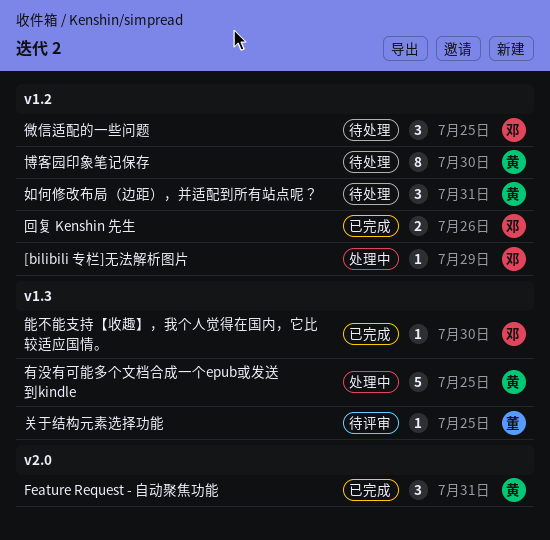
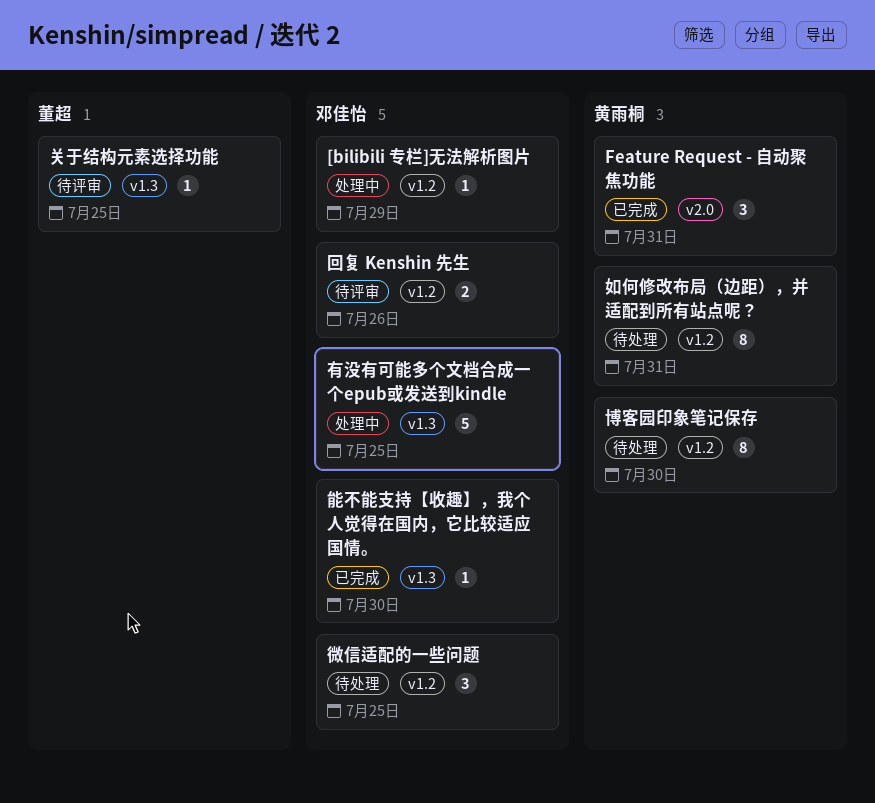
回复 Kenshin 先生, status: 已完成 -> 待评审
如何修改布局（边距），并适配到所有站点呢？, estimate: 3 -> 8
有没有可能多个文档合成一个epub或发送到kindle, owner: 黄雨桐 -> 邓佳怡

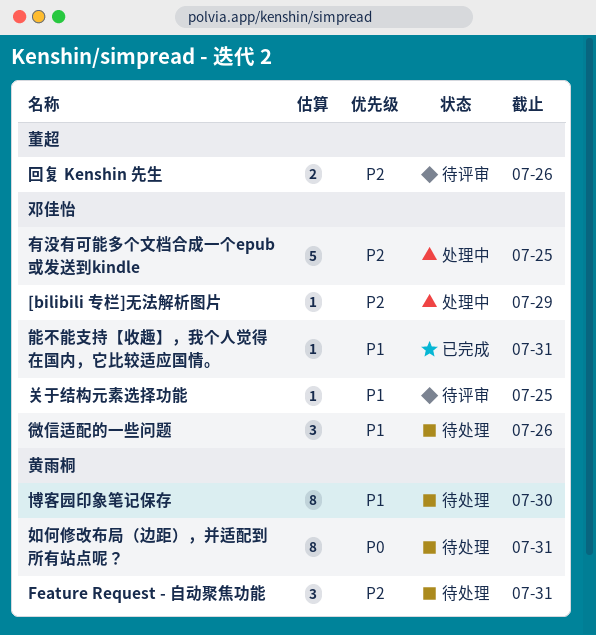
Feature Request - 自动聚焦功能, status: 已完成 -> 待处理
关于结构元素选择功能, owner: 董超 -> 邓佳怡
回复 Kenshin 先生, owner: 邓佳怡 -> 董超
微信适配的一些问题, due: Jul 25 -> Jul 26
能不能支持【收趣】，我个人觉得在国内，它比较适应国情。, due: Jul 30 -> Jul 31

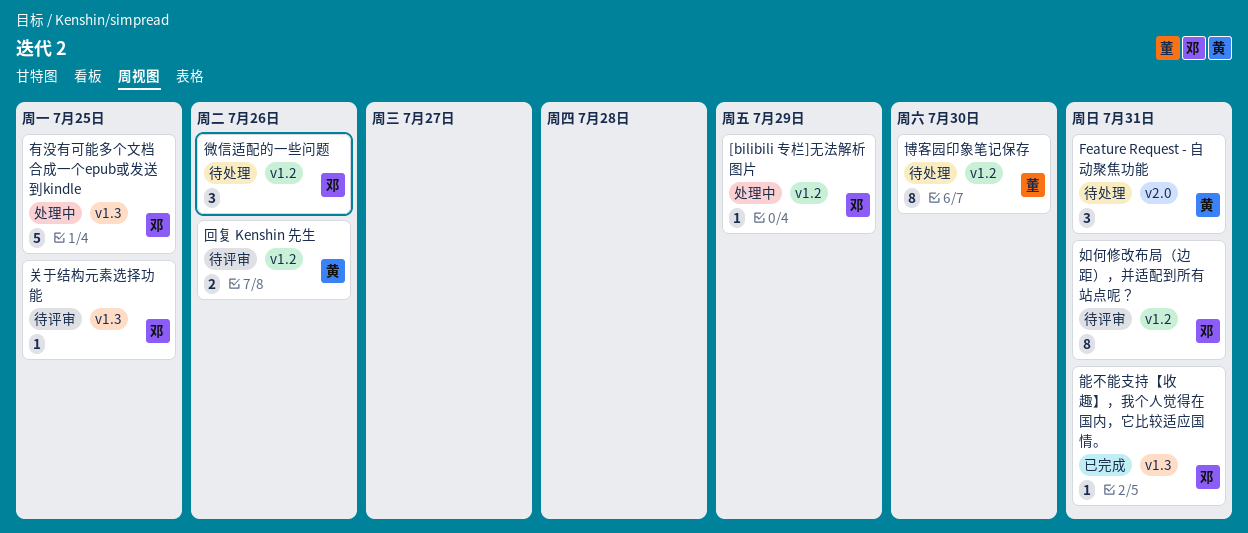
博客园印象笔记保存, owner: 黄雨桐 -> 董超
回复 Kenshin 先生, owner: 董超 -> 黄雨桐
如何修改布局（边距），并适配到所有站点呢？, status: 待处理 -> 待评审
如何修改布局（边距），并适配到所有站点呢？, owner: 黄雨桐 -> 邓佳怡

